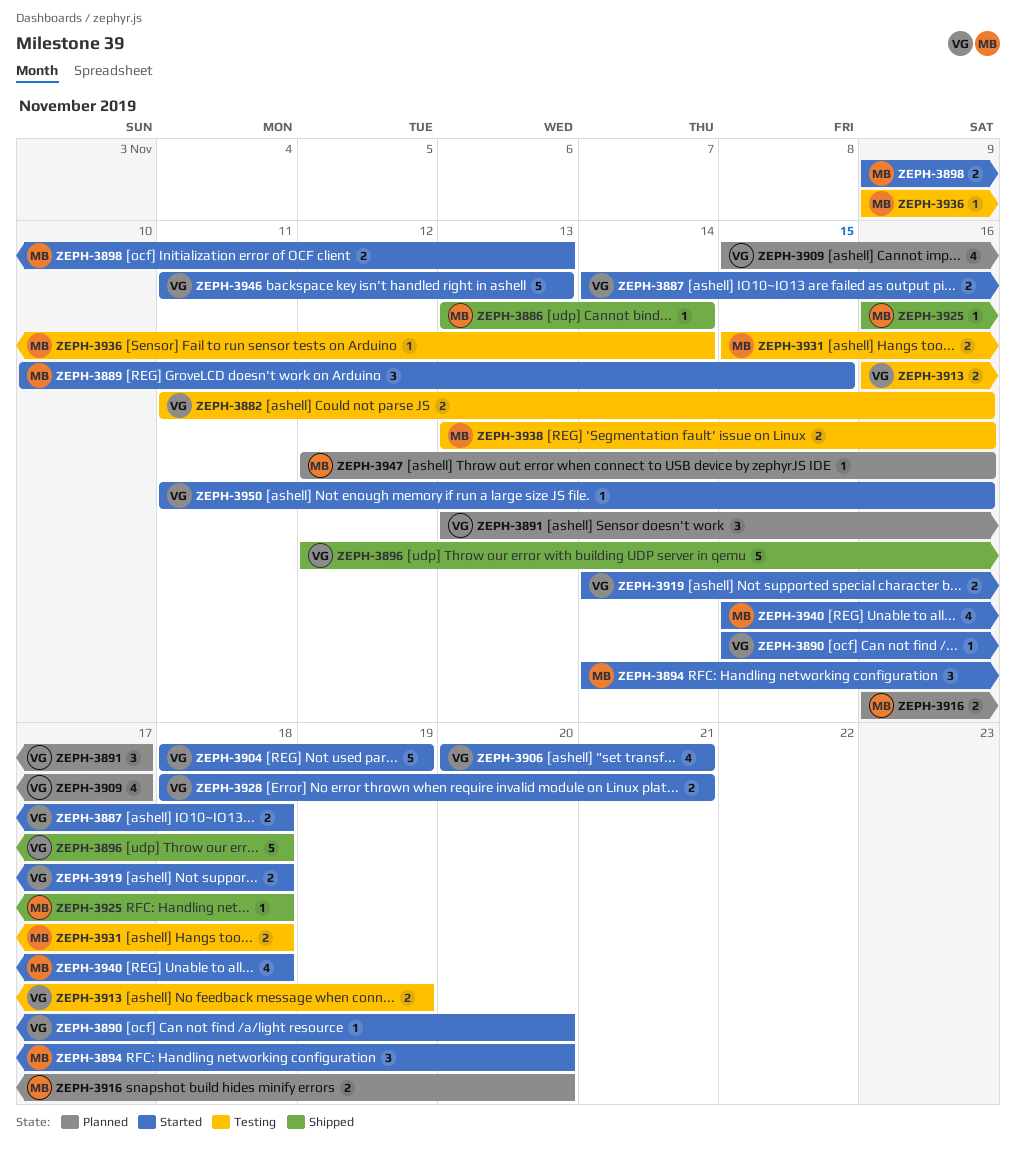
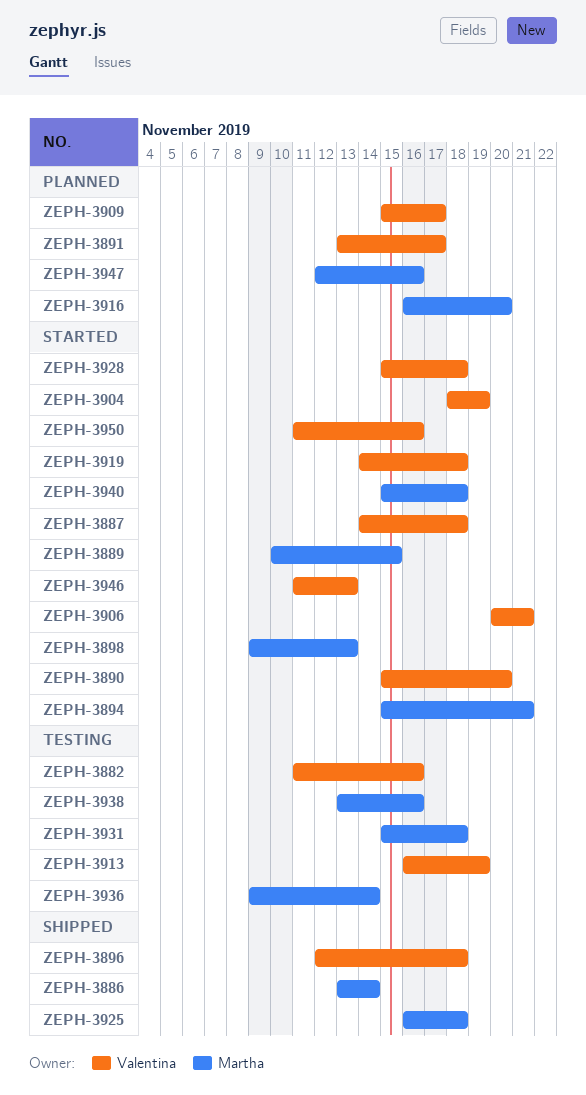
ZEPH-3894, start: Nov 14 -> Nov 15
ZEPH-3894, due: Nov 20 -> Nov 21
ZEPH-3928, start: Nov 18 -> Nov 15
ZEPH-3928, due: Nov 21 -> Nov 18

